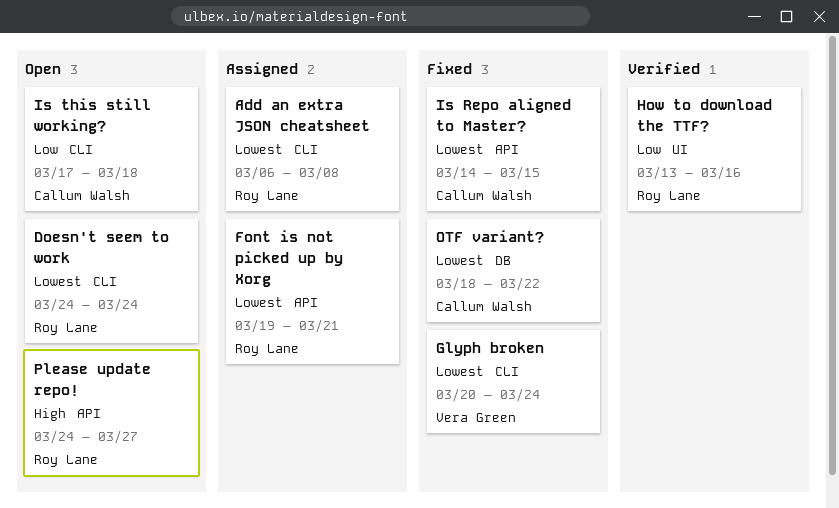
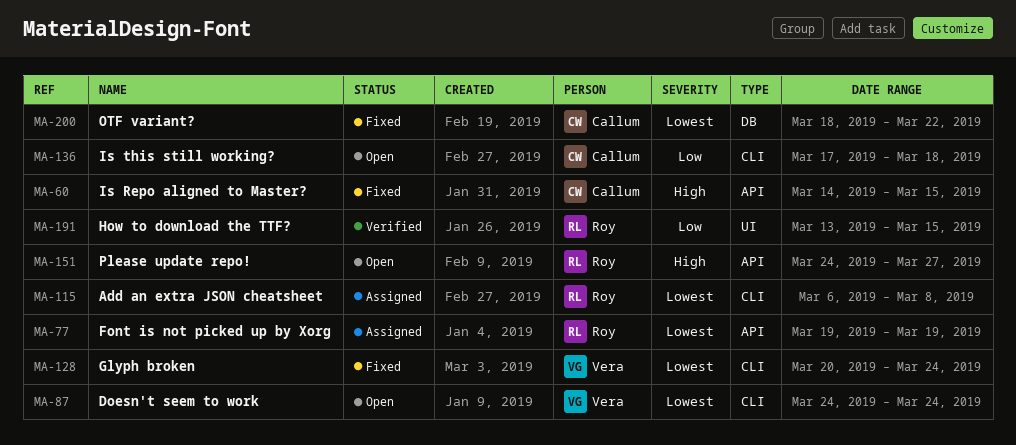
Doesn't seem to work, owner: Roy Lane -> Vera Green
Font is not picked up by Xorg, due: Mar 21 -> Mar 19
How to download the TTF?, due: Mar 16 -> Mar 15
Is Repo aligned to Master?, priority: Lowest -> High

